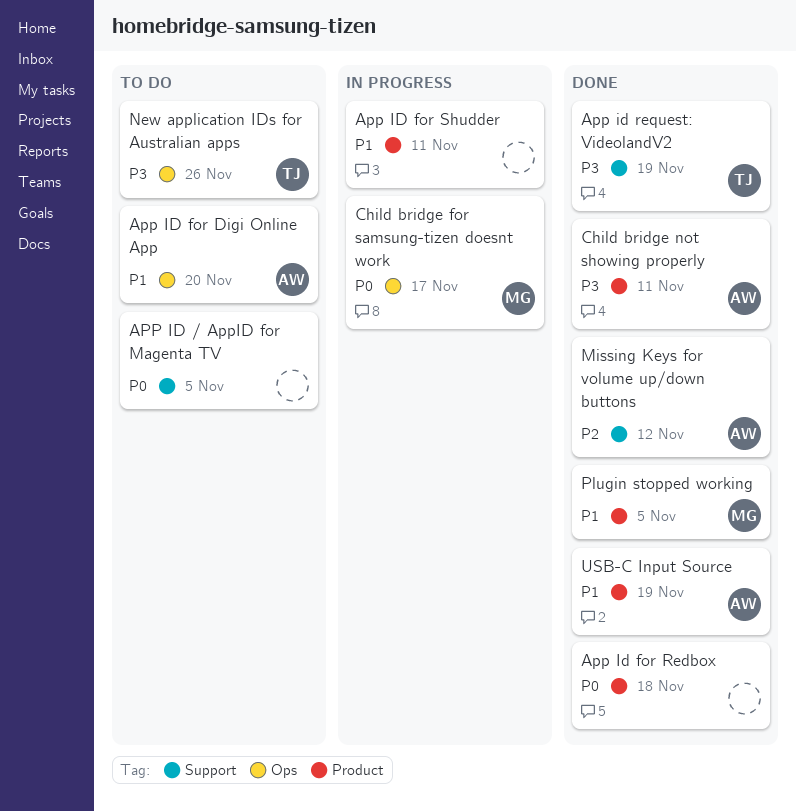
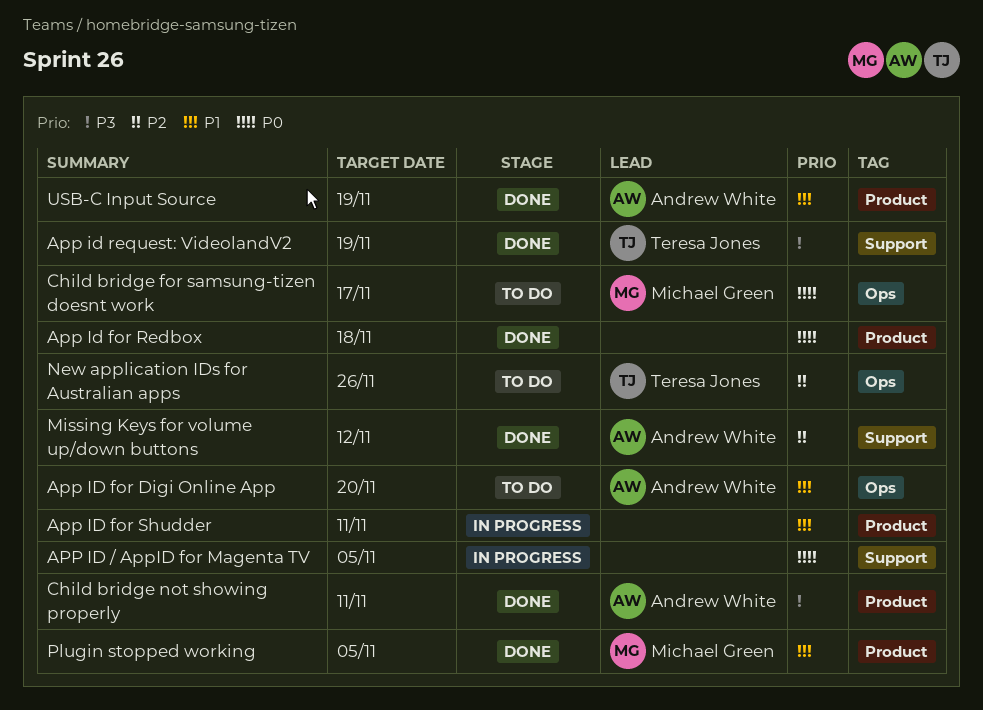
APP ID / AppID for Magenta TV, status: To do -> In progress
Child bridge for samsung-tizen doesnt work, status: In progress -> To do
New application IDs for Australian apps, priority: P3 -> P2

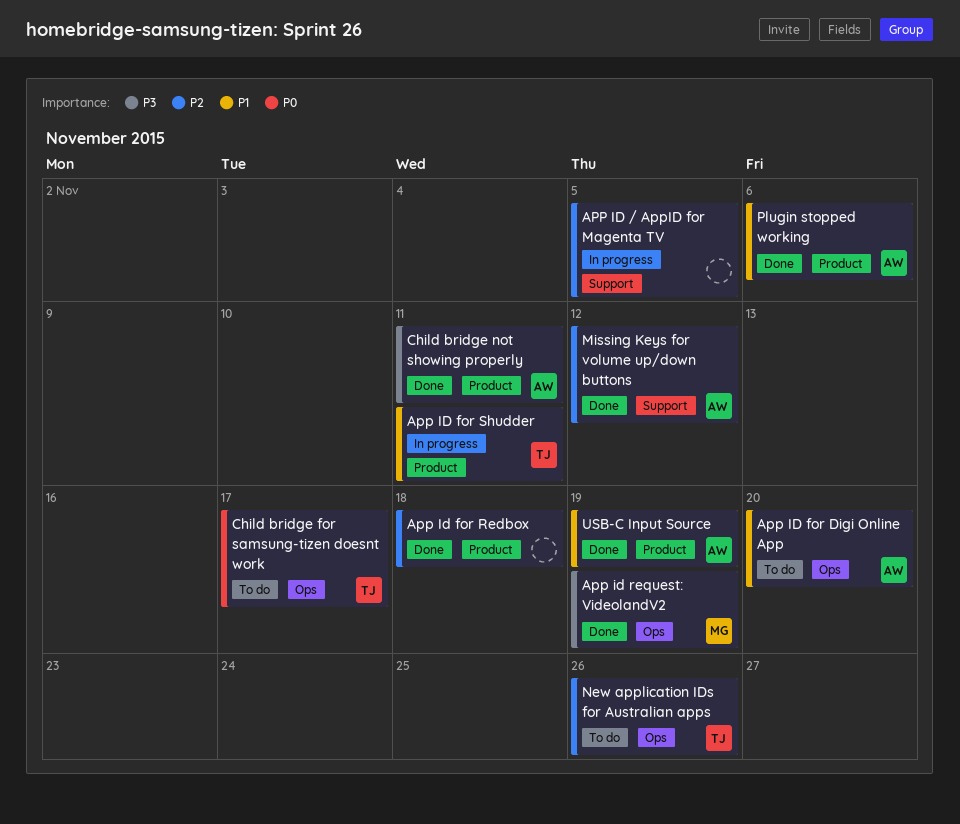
APP ID / AppID for Magenta TV, priority: P0 -> P2
App Id for Redbox, priority: P0 -> P2
App ID for Shudder, owner: none -> Teresa Jones
App id request: VideolandV2, owner: Teresa Jones -> Michael Green
App id request: VideolandV2, label: Support -> Ops
Child bridge for samsung-tizen doesnt work, owner: Michael Green -> Teresa Jones
Plugin stopped working, owner: Michael Green -> Andrew White
Plugin stopped working, due: Nov 5 -> Nov 6

